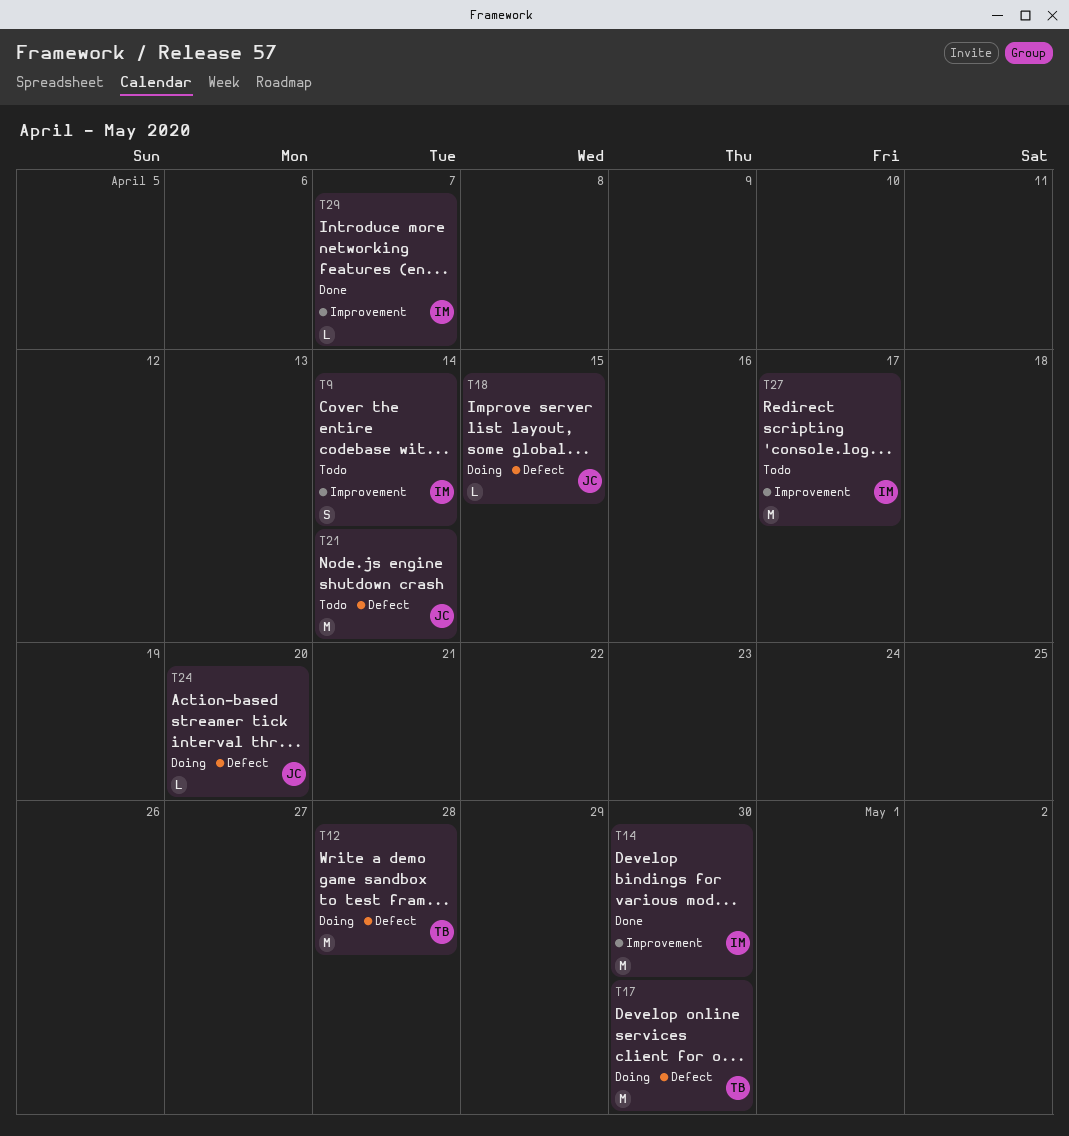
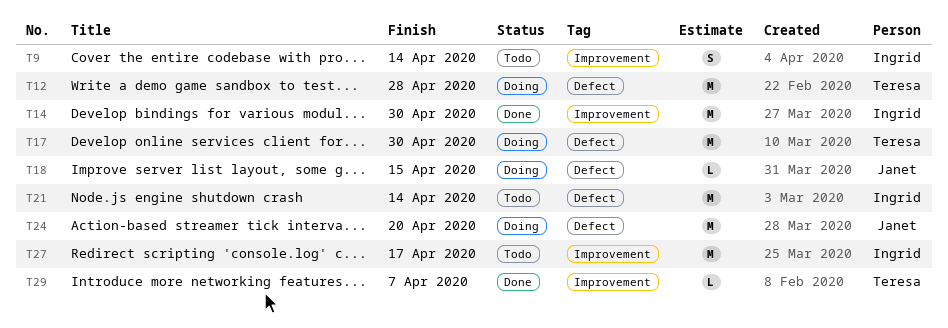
T21, owner: Janet -> Ingrid
T24, estimate: L -> M
T29, owner: Ingrid -> Teresa

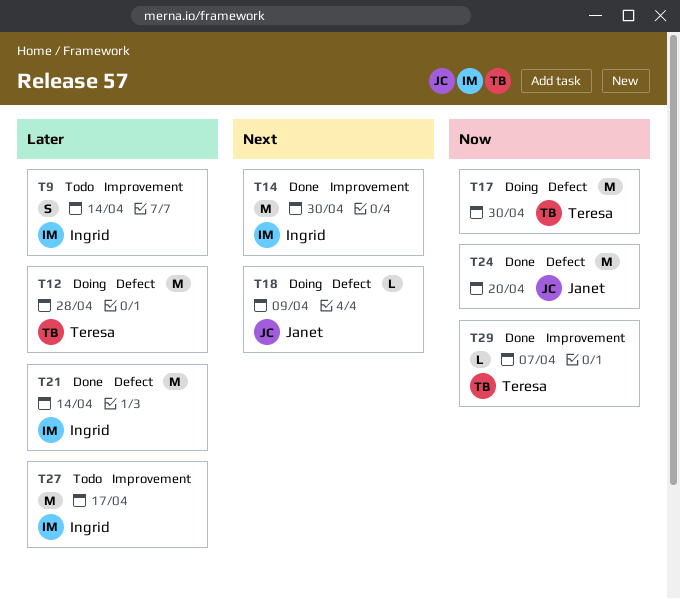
T18, due: Apr 15 -> Apr 9
T21, status: Todo -> Done
T24, status: Doing -> Done

